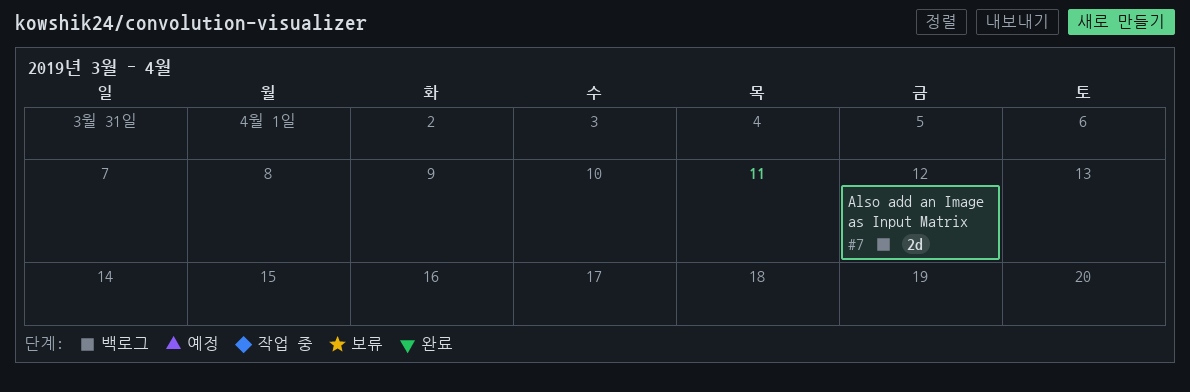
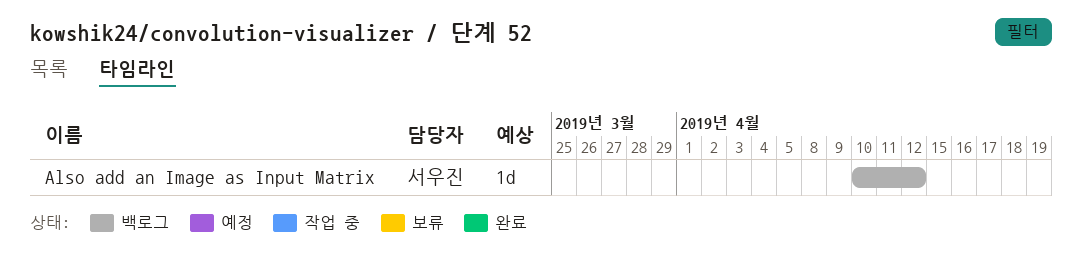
Also add an Image as Input Matrix, estimate: 2d -> 1d

